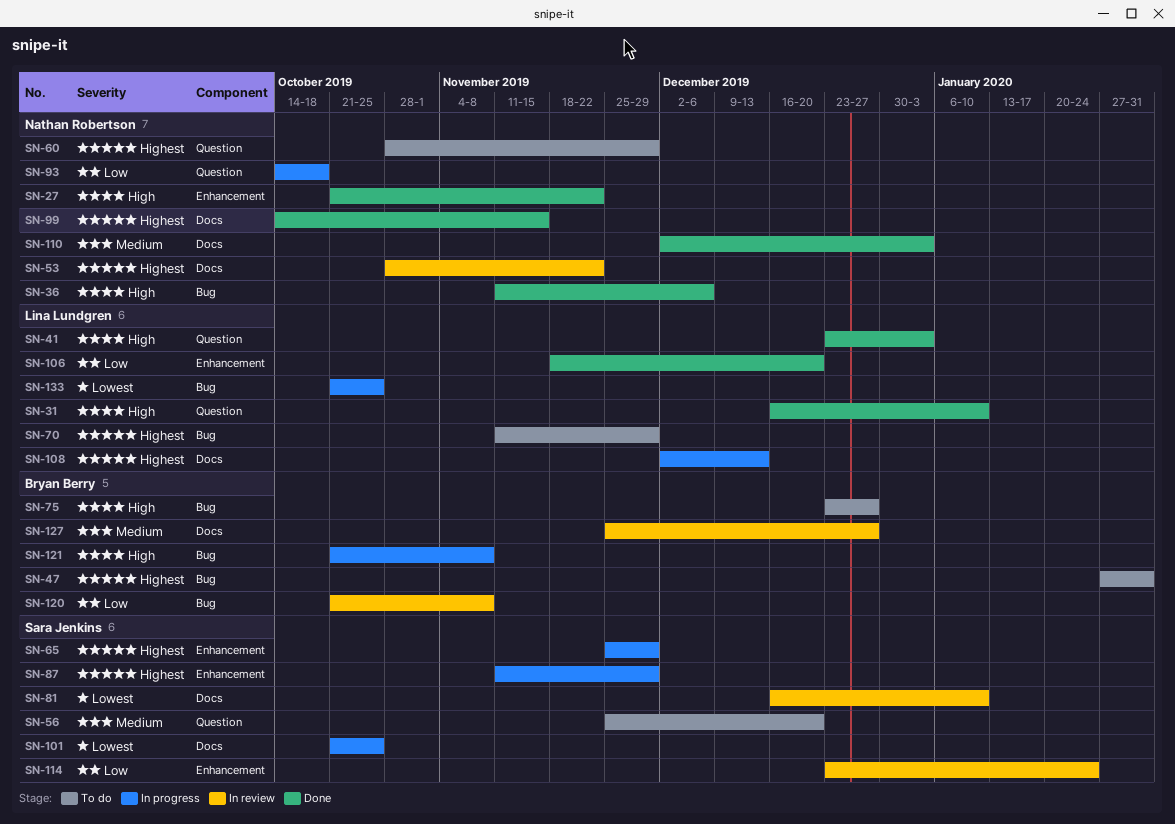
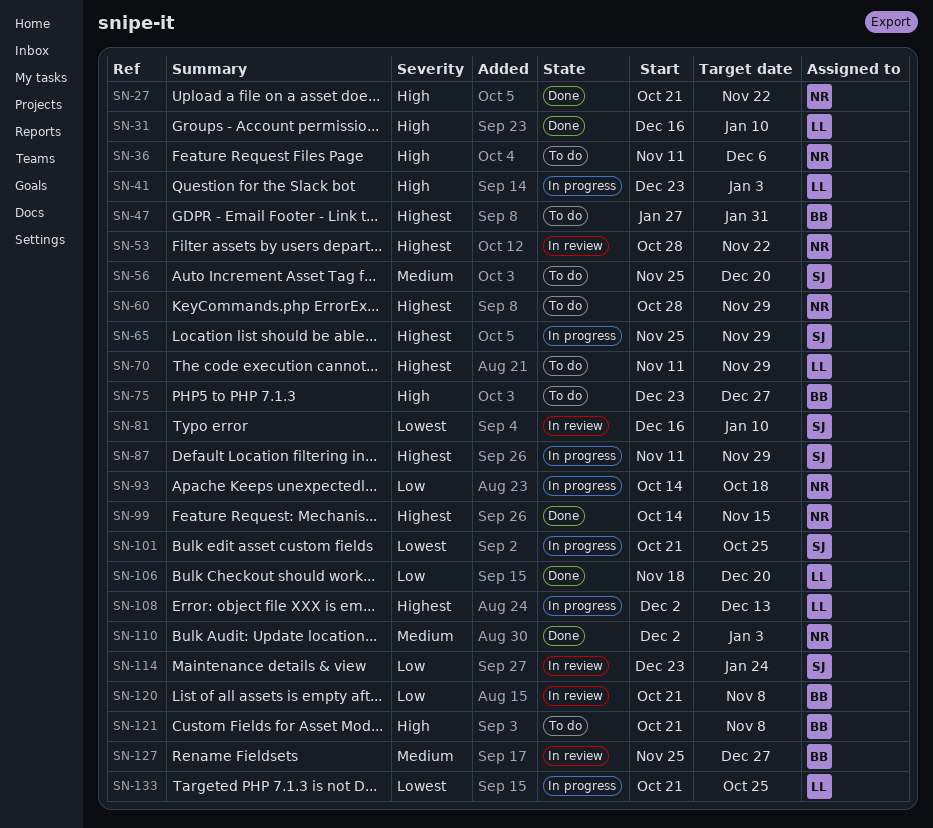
SN-36, status: Done -> To do
SN-41, status: Done -> In progress
SN-121, status: In progress -> To do

